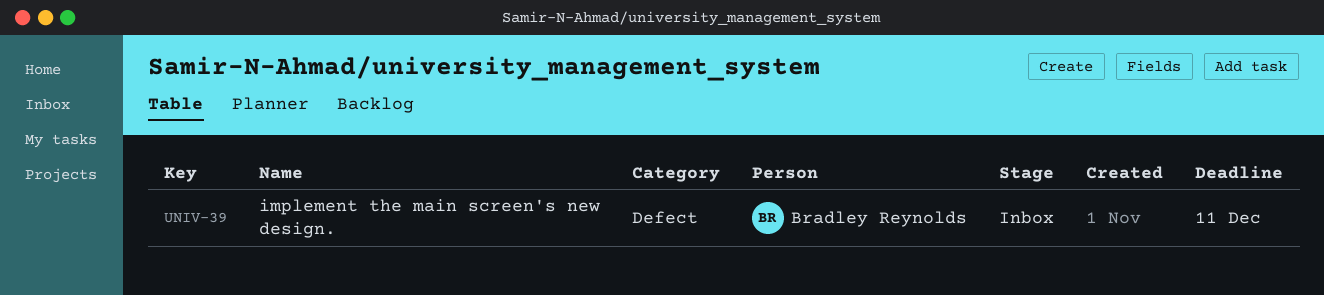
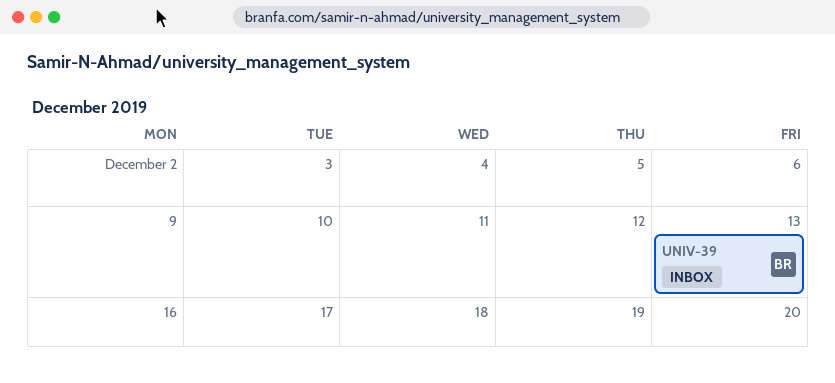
UNIV-39, due: Dec 11 -> Dec 13

